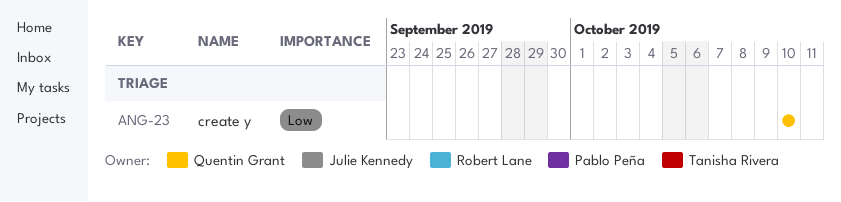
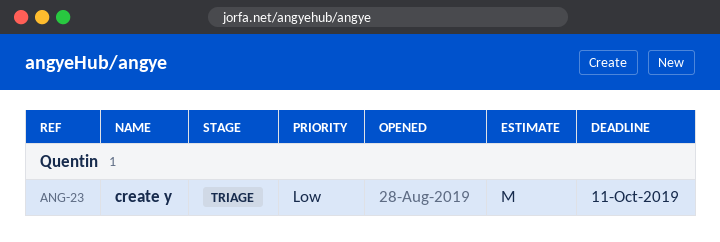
ANG-23, due: Oct 10 -> Oct 11

